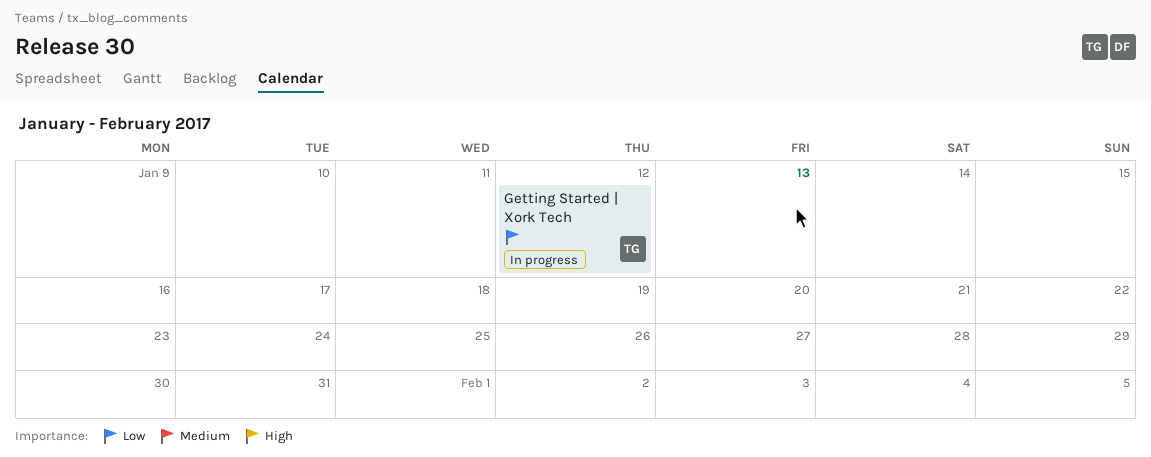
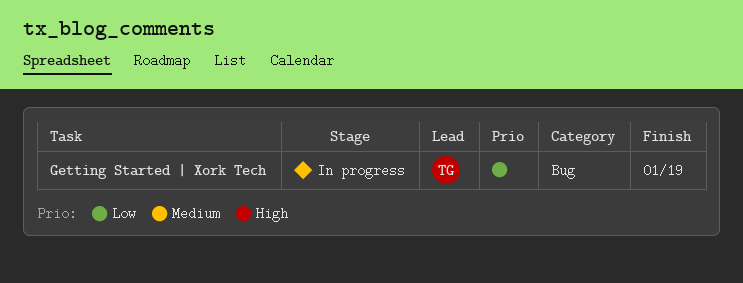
Getting Started | Xork Tech, due: Jan 12 -> Jan 19

